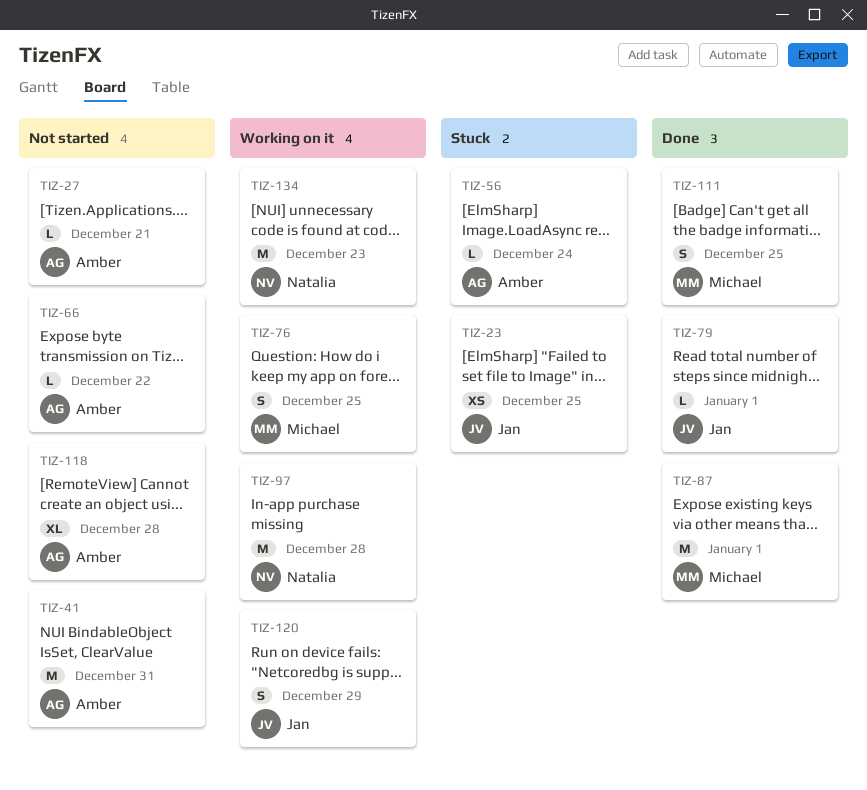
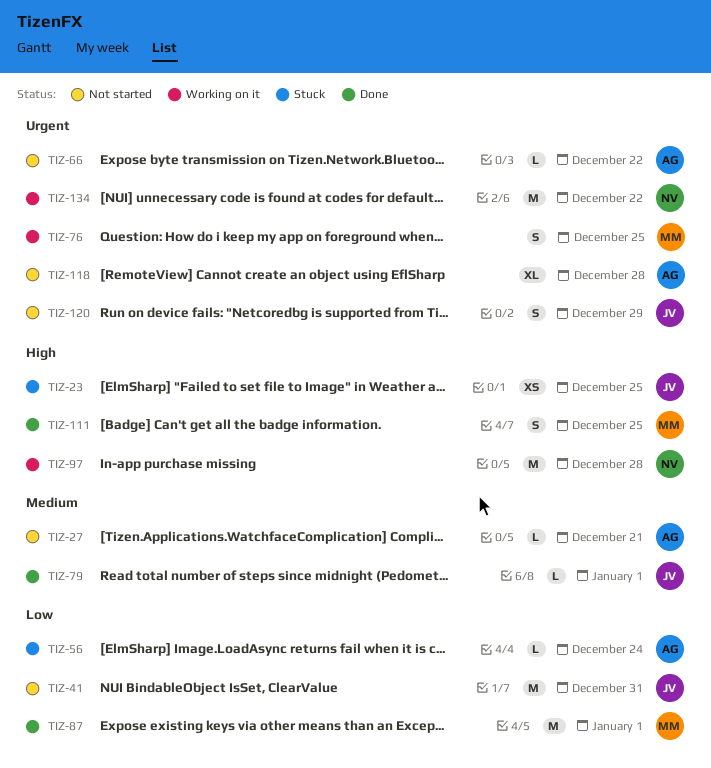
TIZ-41, owner: Amber -> Jan
TIZ-120, status: Working on it -> Not started
TIZ-134, due: Dec 23 -> Dec 22

